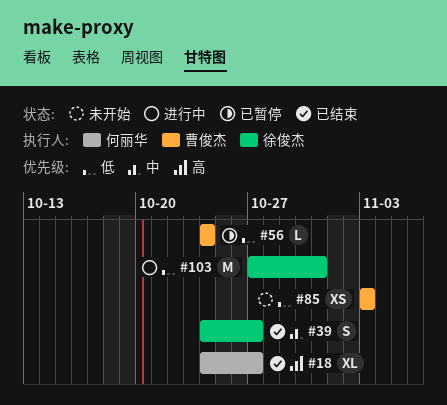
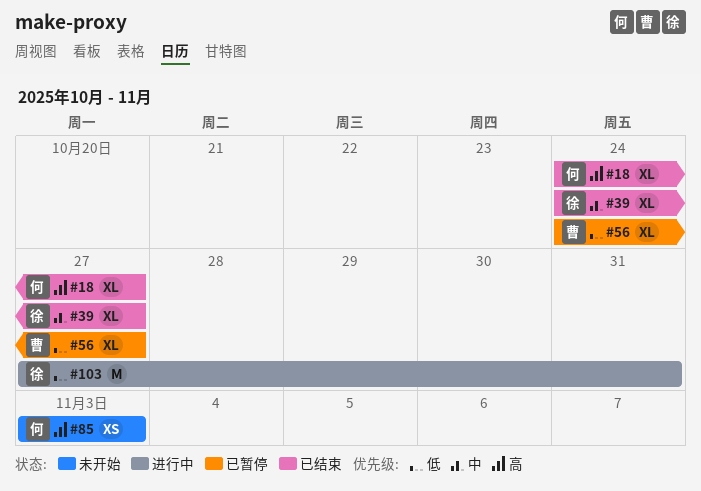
#39, estimate: S -> XL
#56, estimate: L -> XL
#56, due: Oct 24 -> Oct 27
#85, owner: 曹俊杰 -> 何丽华
#85, priority: 低 -> 高

